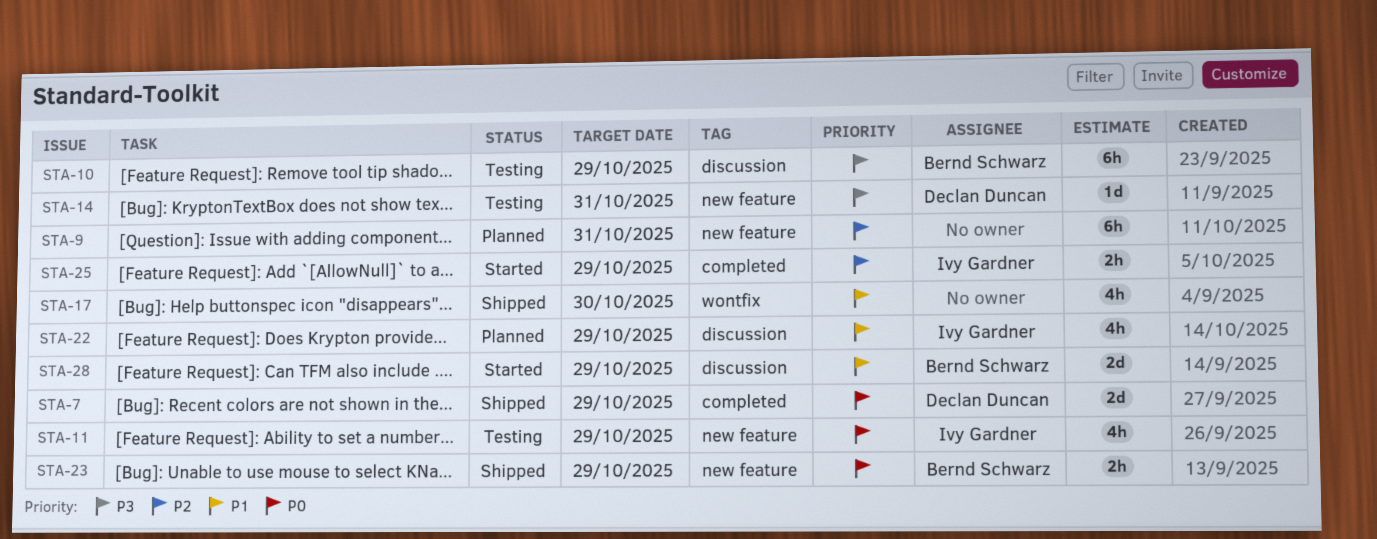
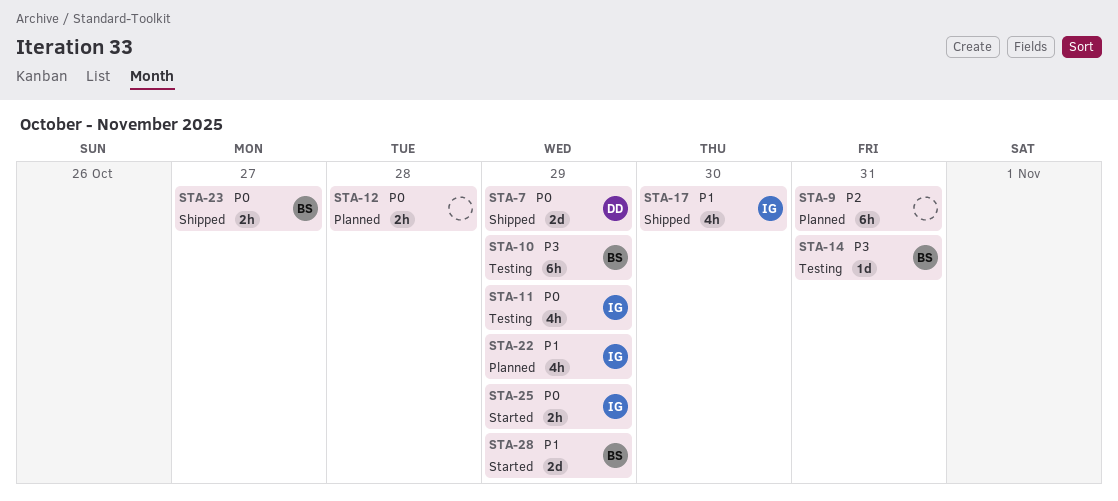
STA-12: none -> present
STA-14, owner: Declan Duncan -> Bernd Schwarz
STA-17, owner: none -> Ivy Gardner
STA-23, due: Oct 29 -> Oct 27
STA-25, priority: P2 -> P0

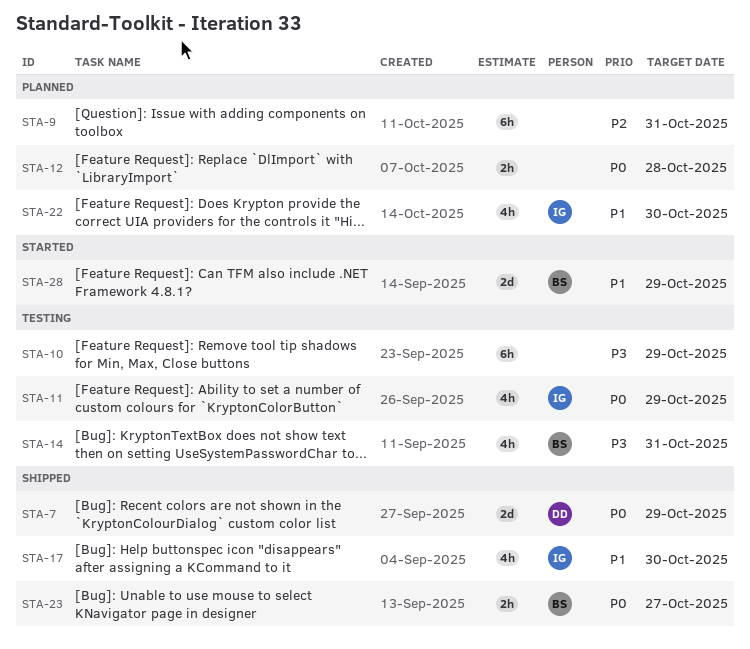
STA-10, owner: BS -> none
STA-14, estimate: 1d -> 4h
STA-22, due: Oct 29 -> Oct 30
STA-25: present -> none

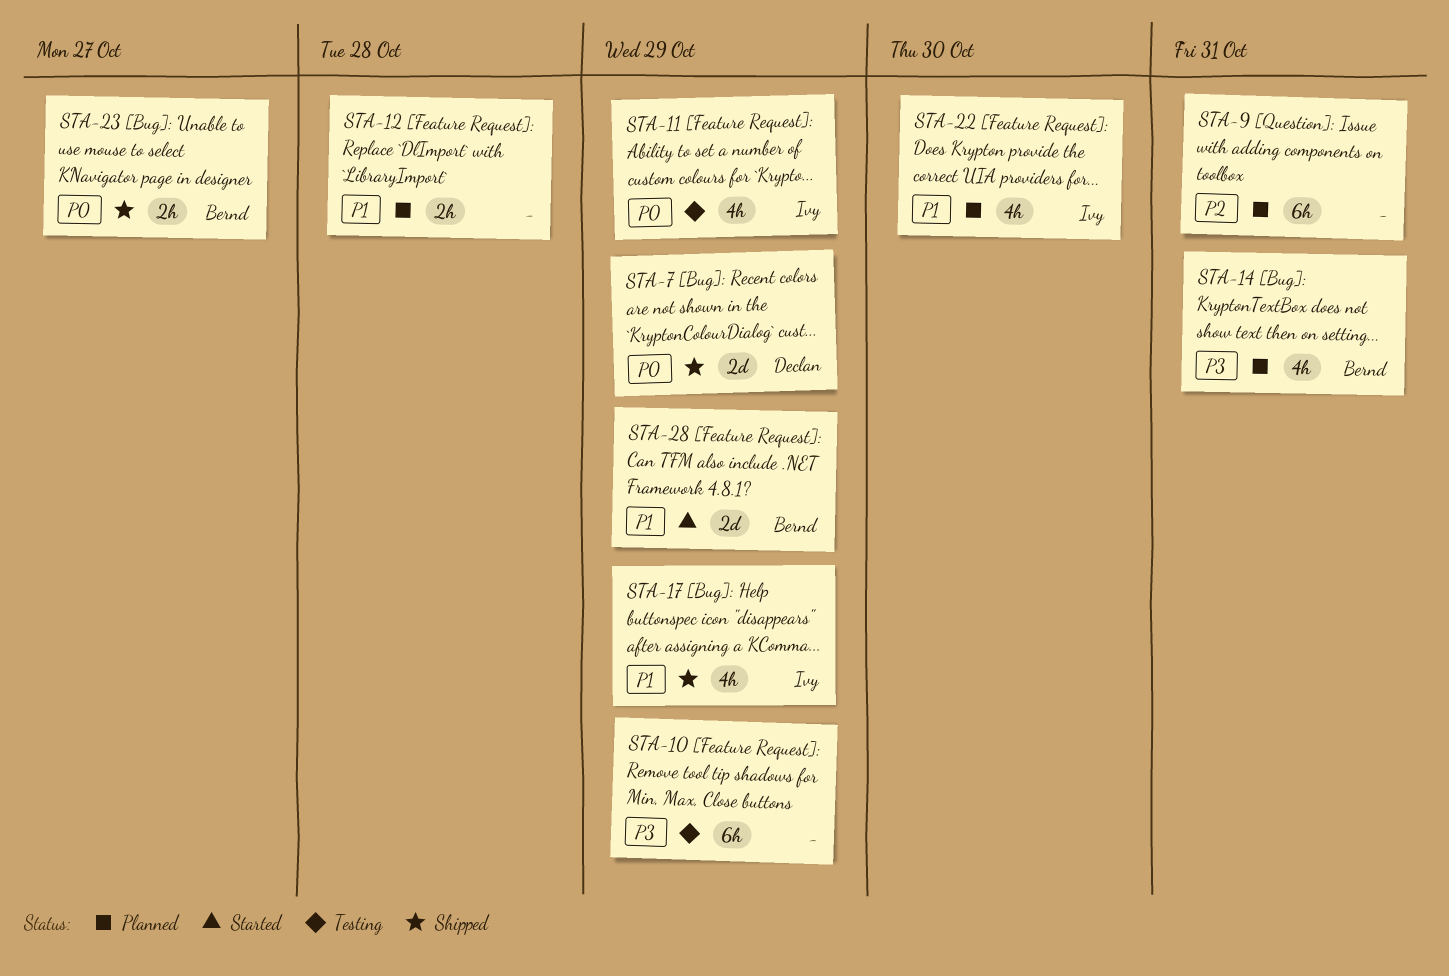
STA-12, priority: P0 -> P1
STA-14, status: Testing -> Planned
STA-17, due: Oct 30 -> Oct 29

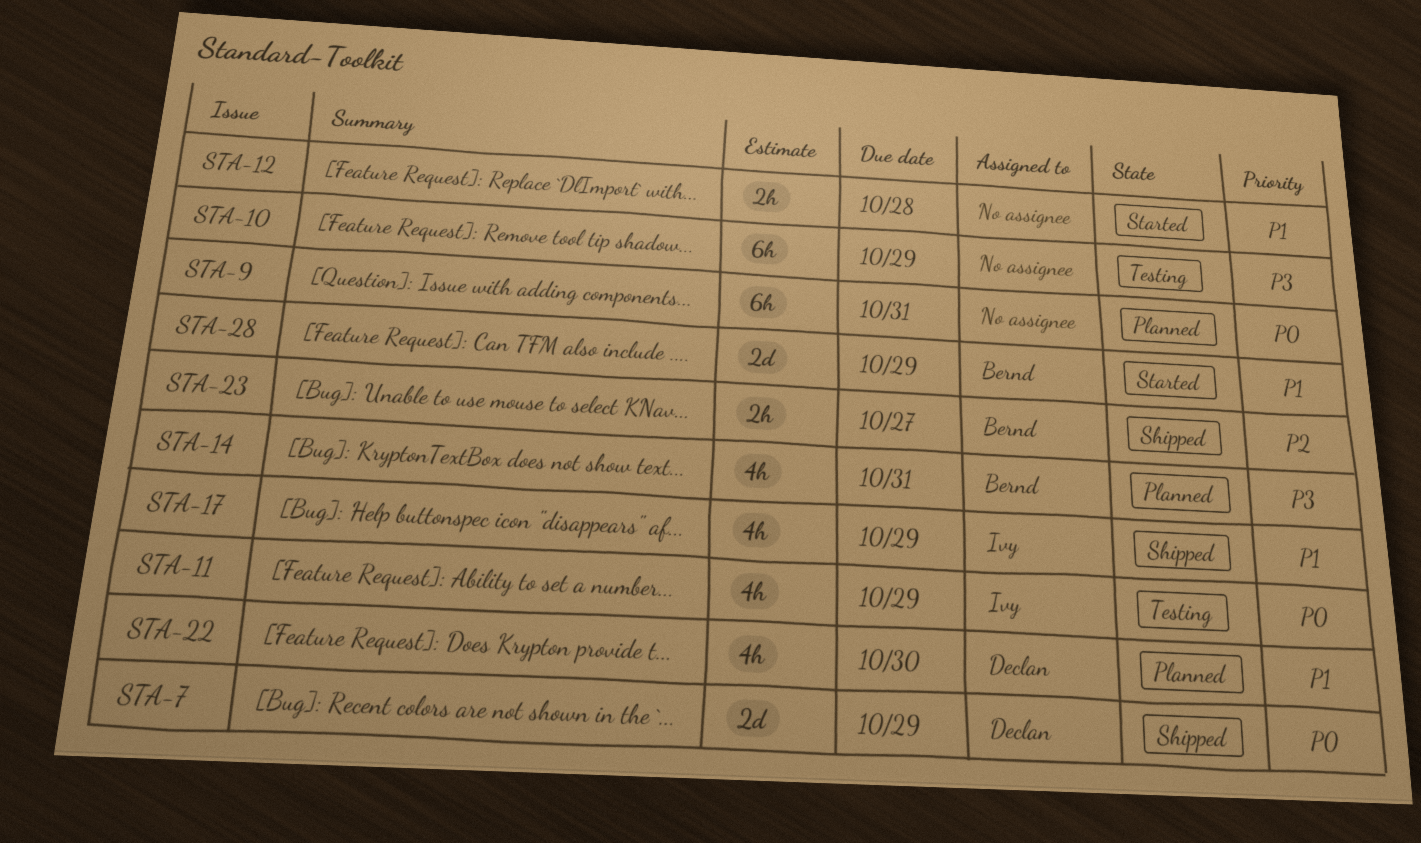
STA-9, priority: P2 -> P0
STA-12, status: Planned -> Started
STA-22, owner: Ivy -> Declan
STA-23, priority: P0 -> P2

